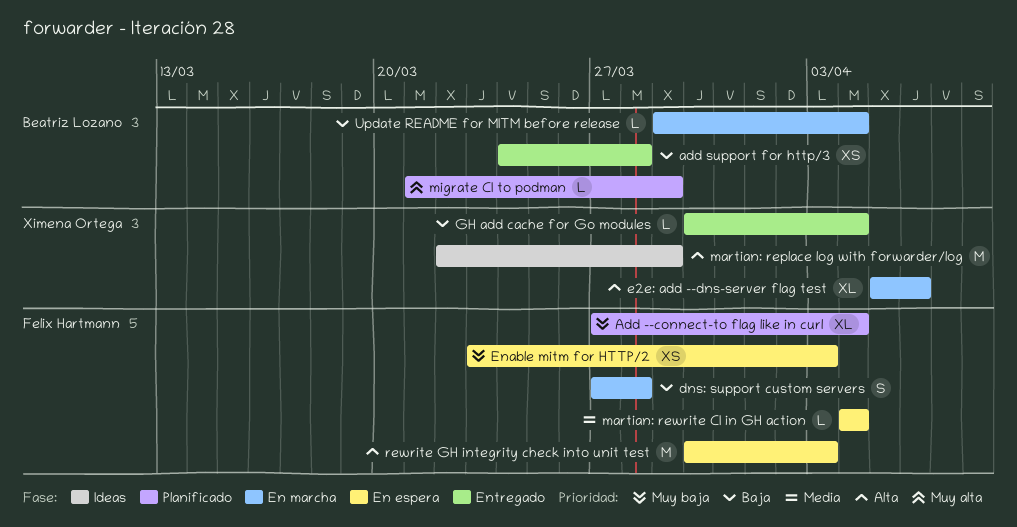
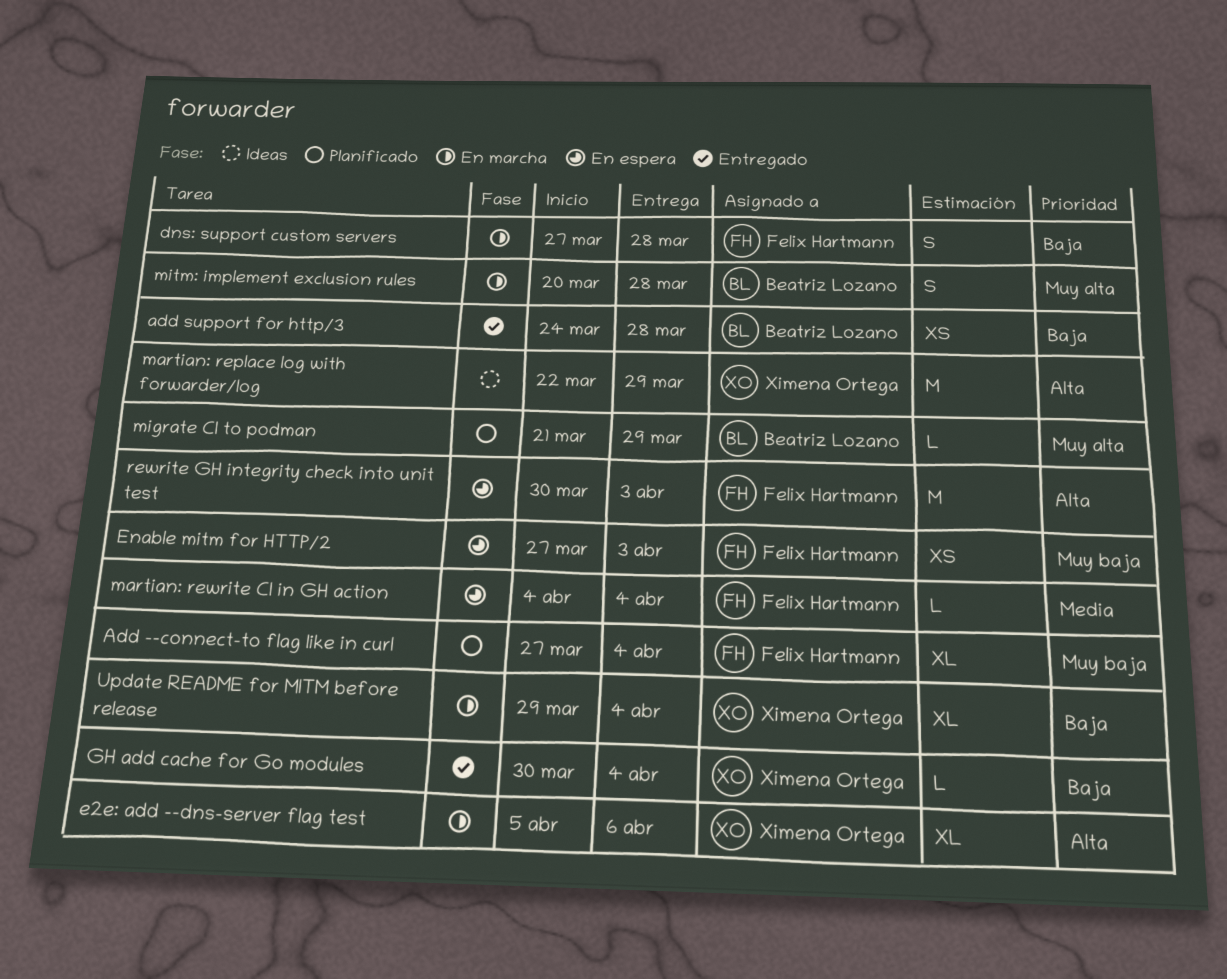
Enable mitm for HTTP/2, start: Mar 23 -> Mar 27
mitm: implement exclusion rules: none -> present
Update README for MITM before release, owner: Beatriz Lozano -> Ximena Ortega
Update README for MITM before release, estimate: L -> XL

